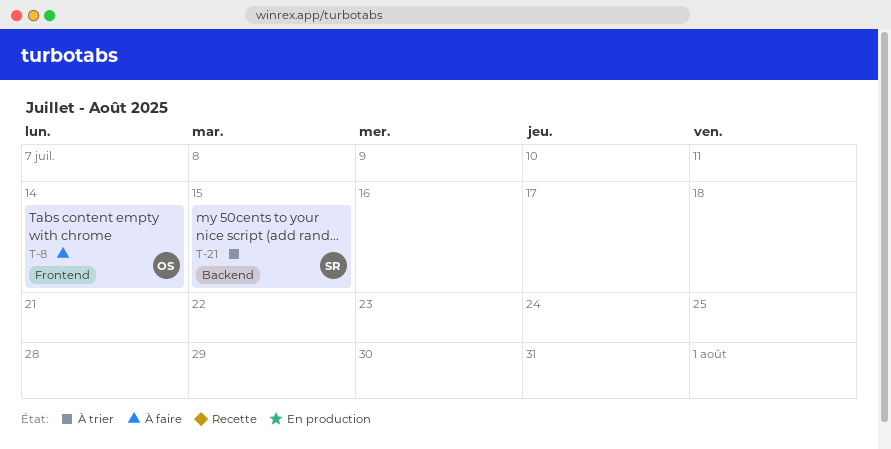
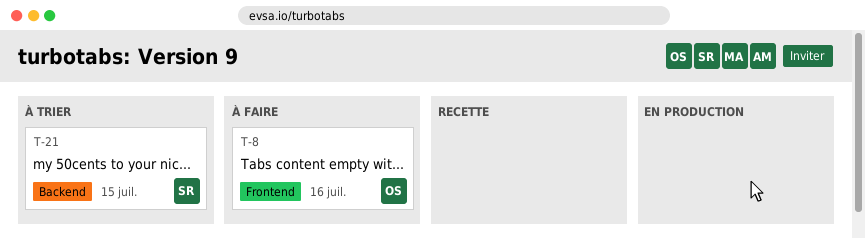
T-8, due: Jul 14 -> Jul 16

